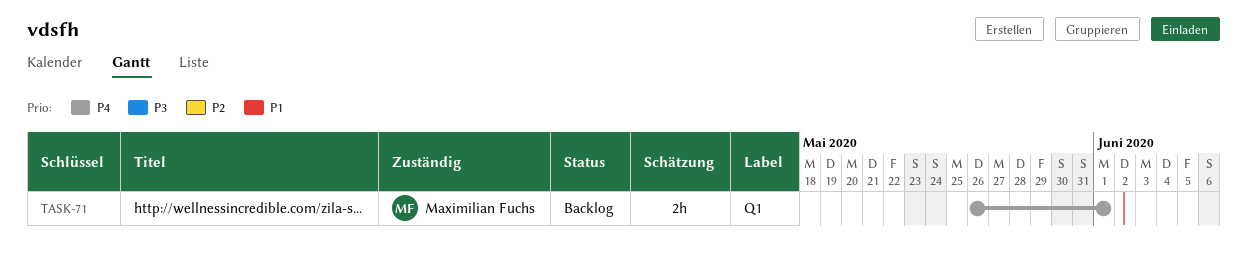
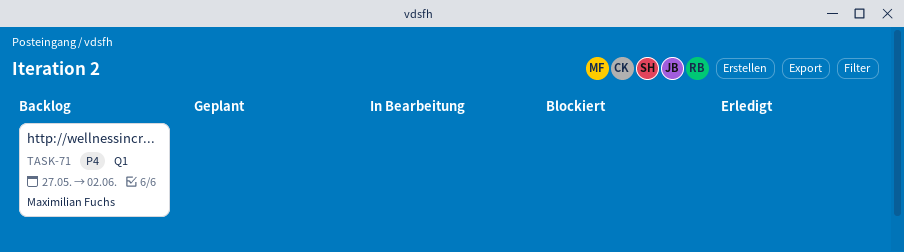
TASK-71, start: May 26 -> May 27
TASK-71, due: Jun 1 -> Jun 2

